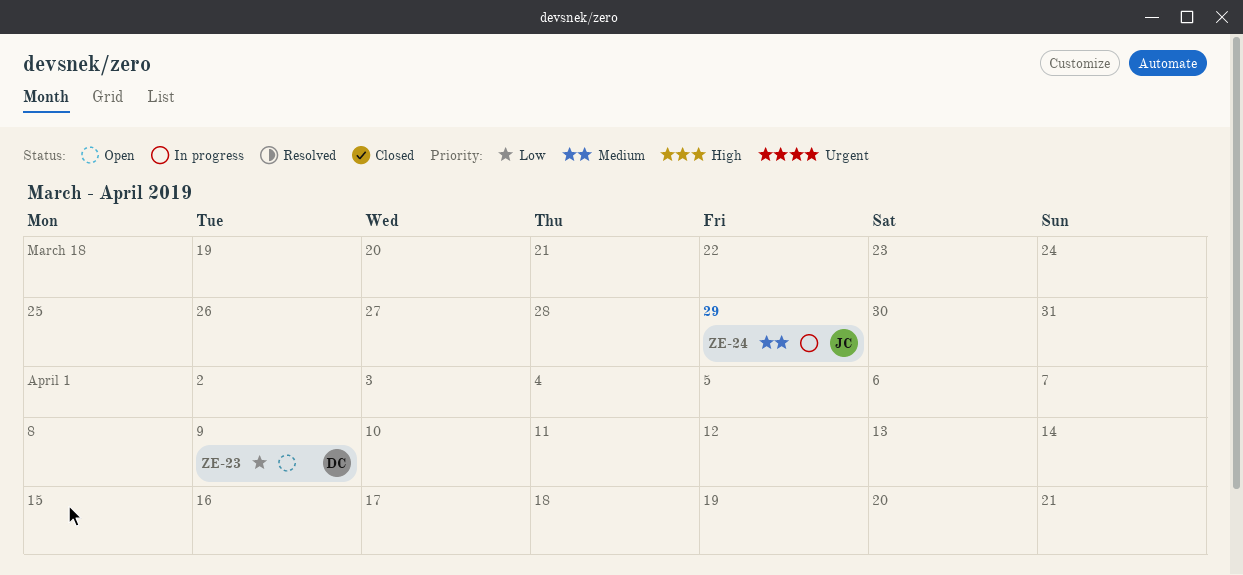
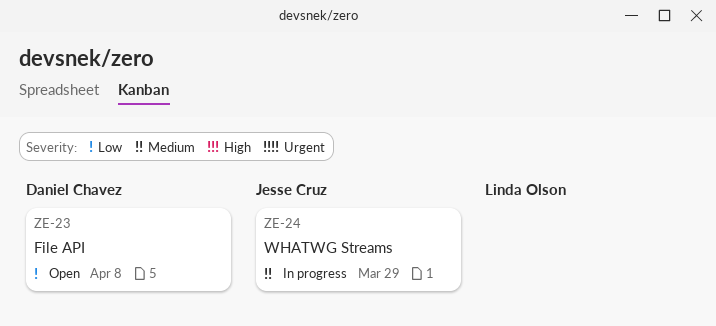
ZE-23, due: Apr 9 -> Apr 8

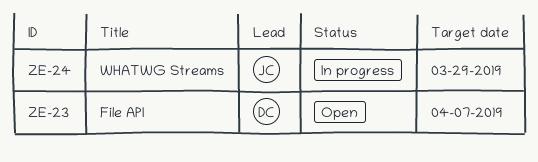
ZE-23, due: Apr 8 -> Apr 7

